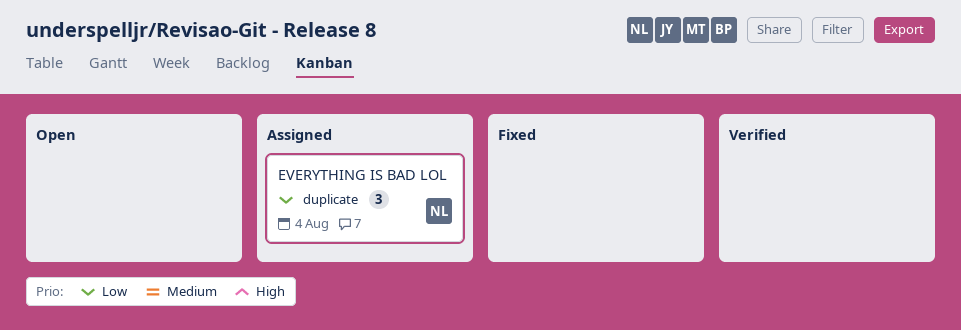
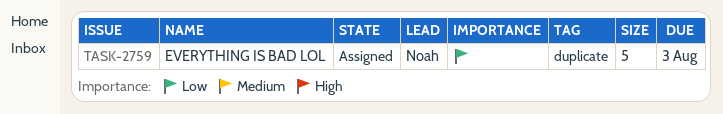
EVERYTHING IS BAD LOL, estimate: 3 -> 5
EVERYTHING IS BAD LOL, due: Aug 4 -> Aug 3

